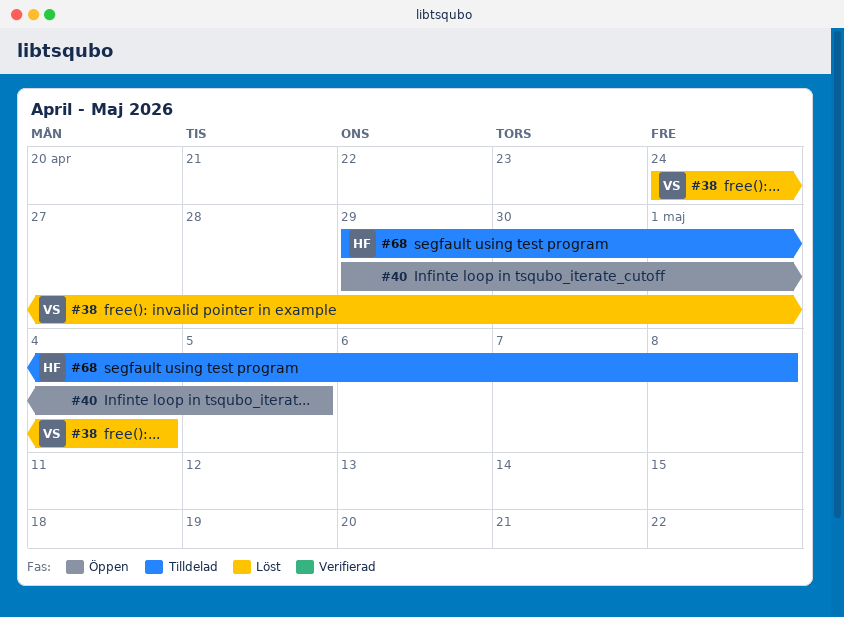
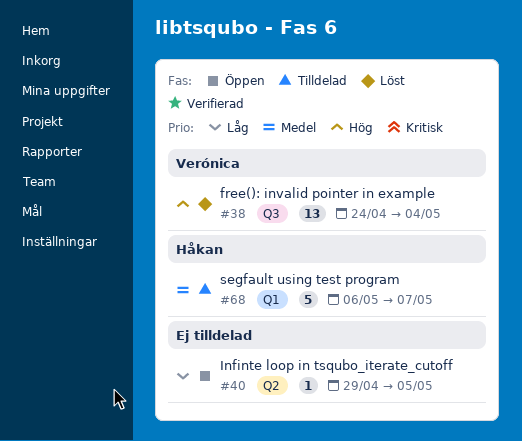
#68, start: Apr 29 -> May 6
#68, due: May 8 -> May 7

